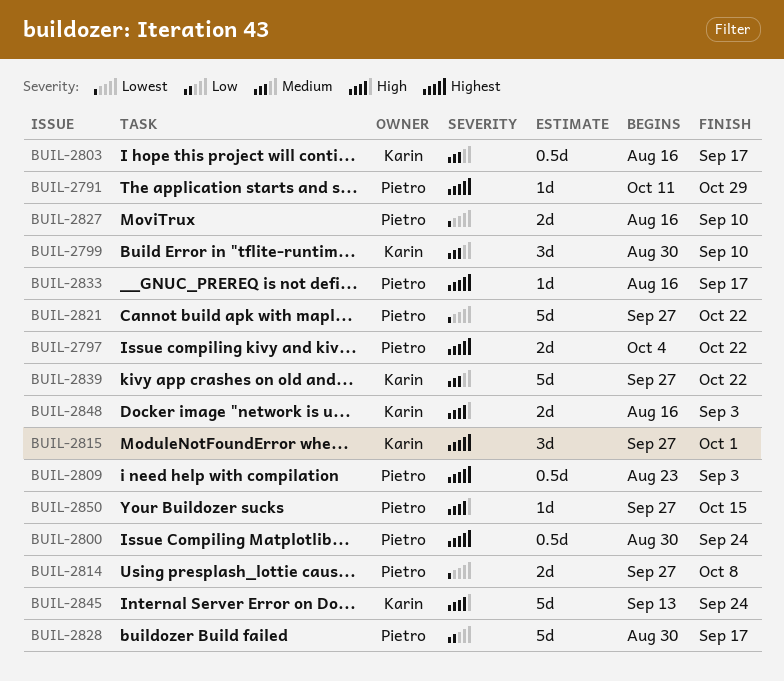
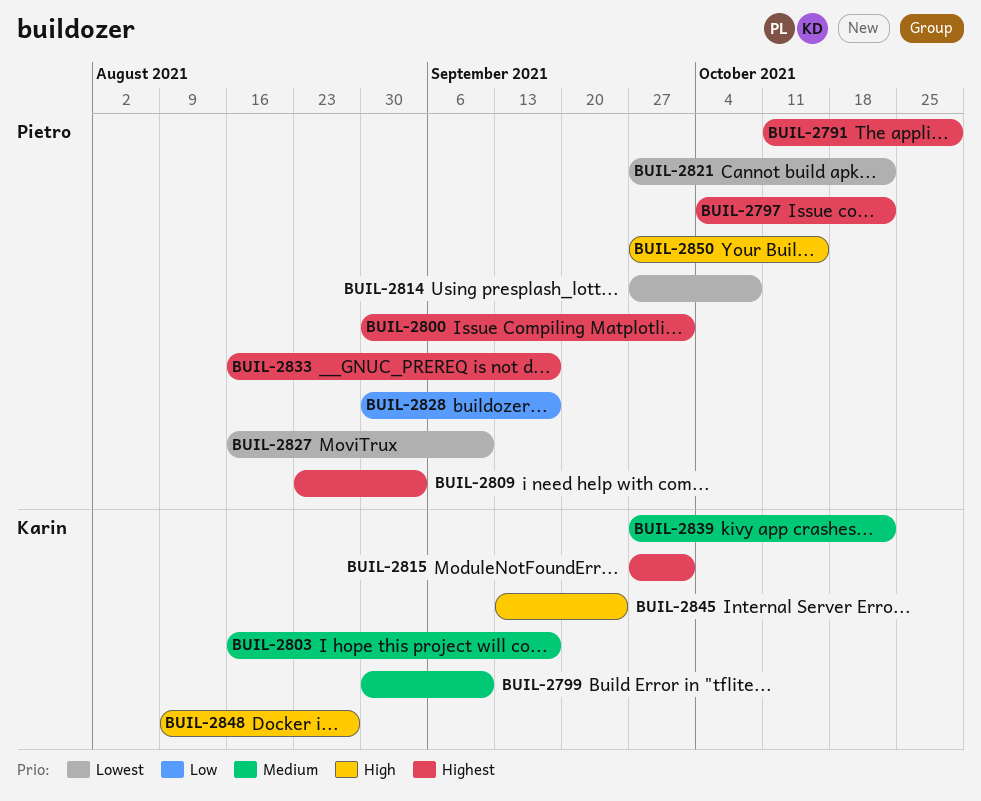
BUIL-2800, due: Sep 24 -> Oct 1
BUIL-2848, start: Aug 16 -> Aug 9
BUIL-2848, due: Sep 3 -> Aug 27

